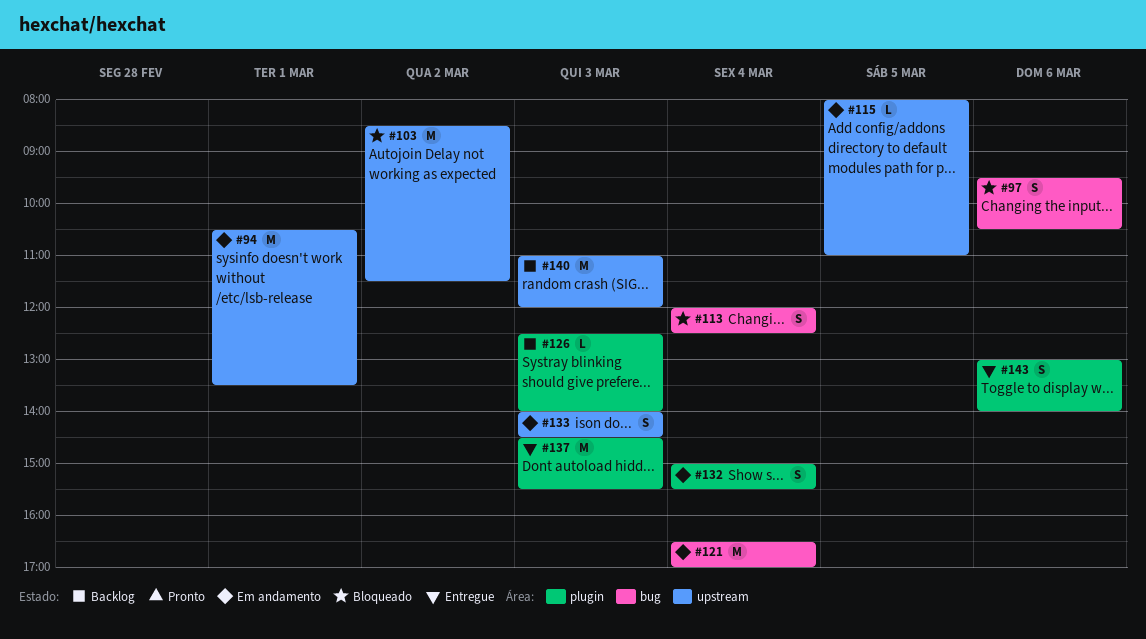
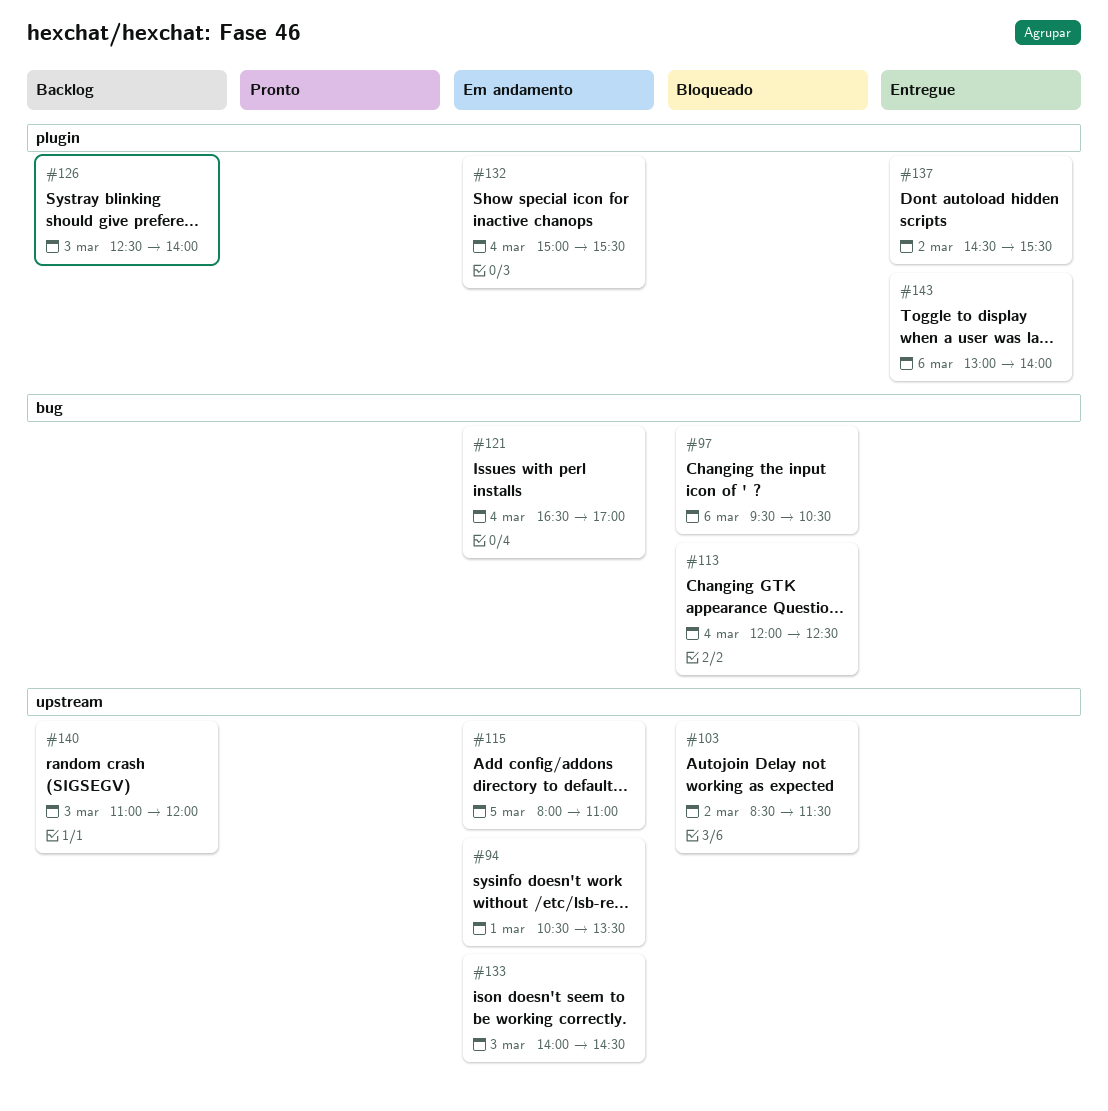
#137, day: Mar 3 -> Mar 2

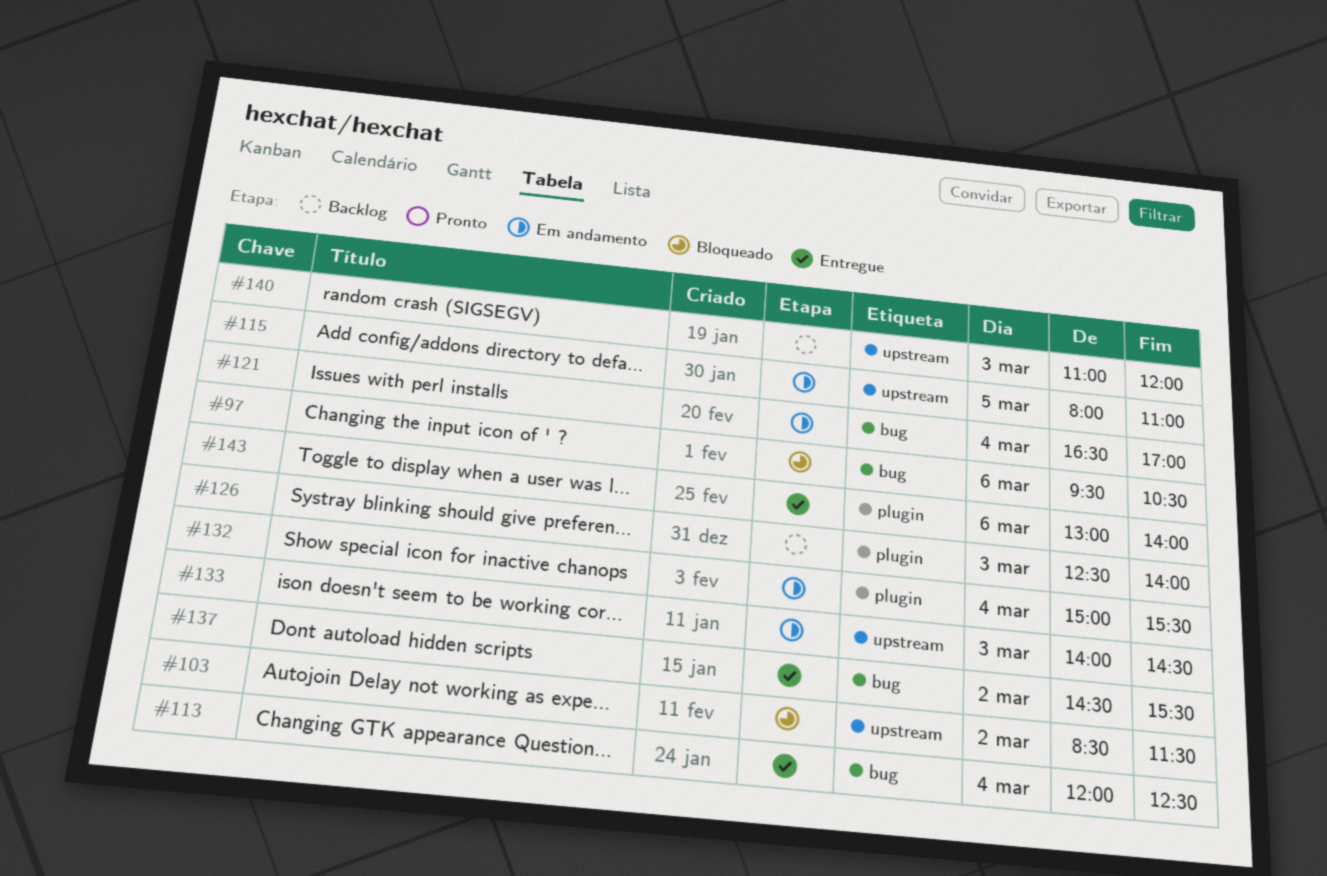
#94: present -> none
#113, status: Bloqueado -> Entregue
#137, label: plugin -> bug

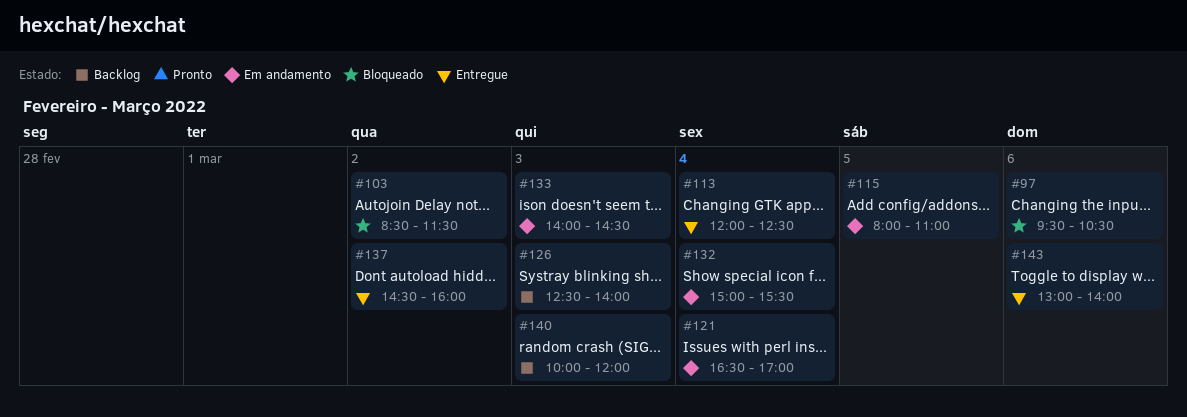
#137, ends: 15:30 -> 16:00
#140, begins: 11:00 -> 10:00

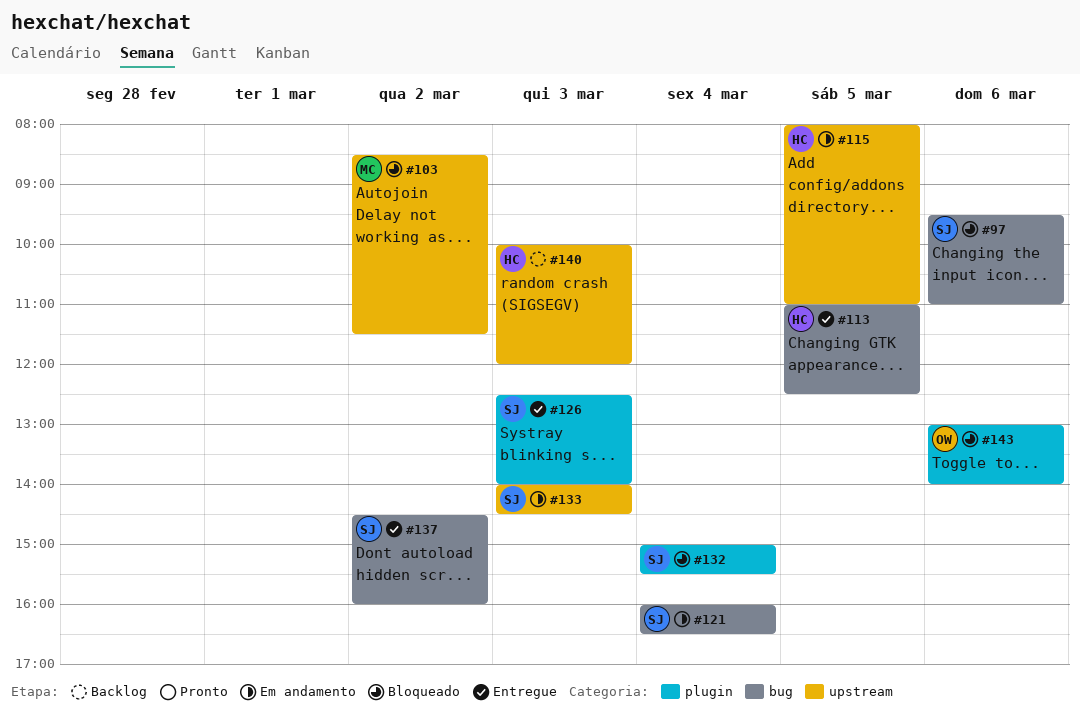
#97, ends: 10:30 -> 11:00
#113, day: Mar 4 -> Mar 5
#113, begins: 12:00 -> 11:00
#121, begins: 16:30 -> 16:00
#121, ends: 17:00 -> 16:30
#126, status: Backlog -> Entregue
#132, status: Em andamento -> Bloqueado
#143, status: Entregue -> Bloqueado

